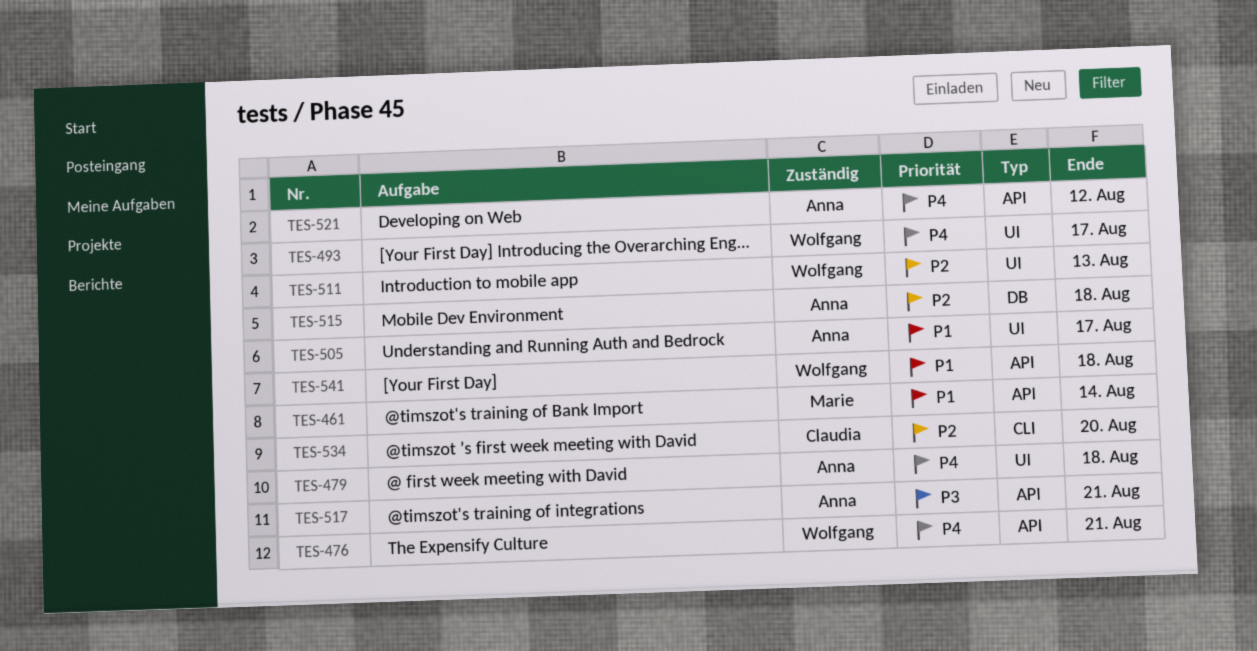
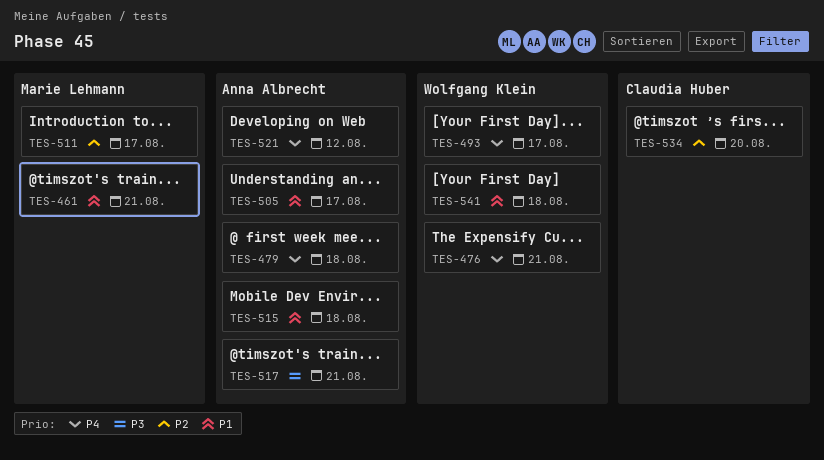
TES-461, due: Aug 14 -> Aug 21
TES-511, owner: Wolfgang Klein -> Marie Lehmann
TES-511, due: Aug 13 -> Aug 17
TES-515, priority: P2 -> P1

